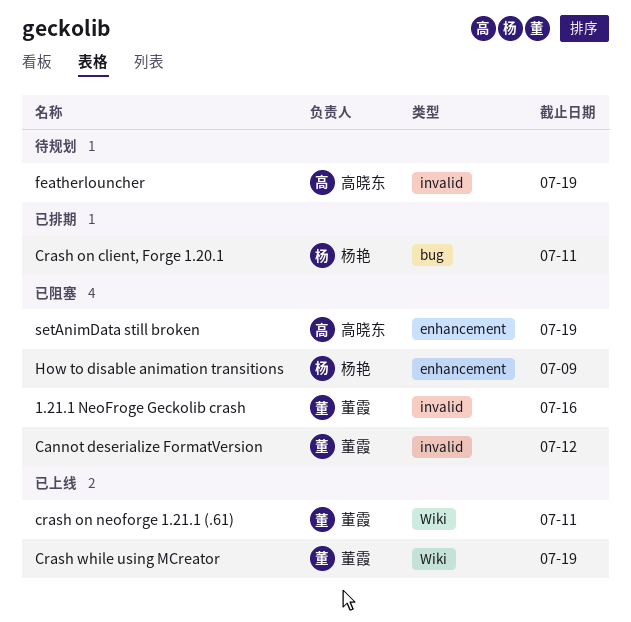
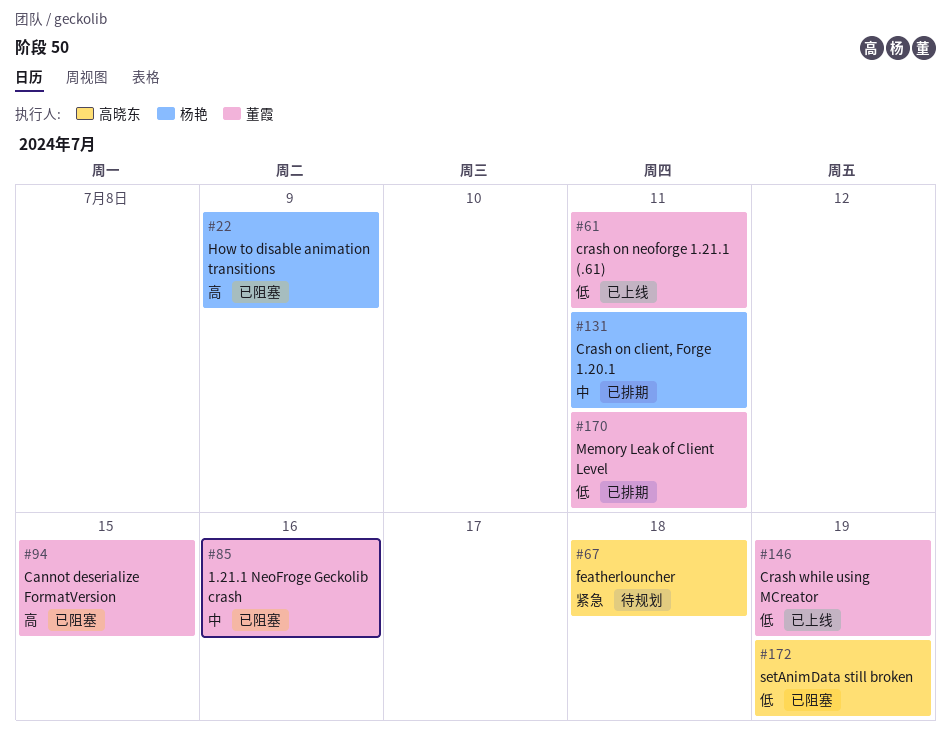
Cannot deserialize FormatVersion, due: Jul 12 -> Jul 15
featherlouncher, due: Jul 19 -> Jul 18
Memory Leak of Client Level: none -> present

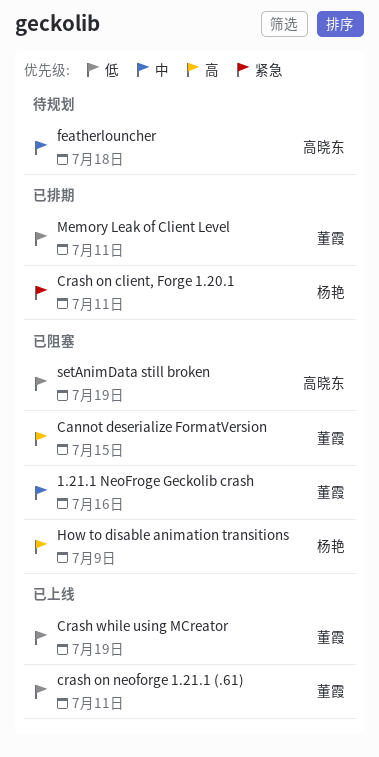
Crash on client, Forge 1.20.1, priority: 中 -> 紧急
featherlouncher, priority: 紧急 -> 中

